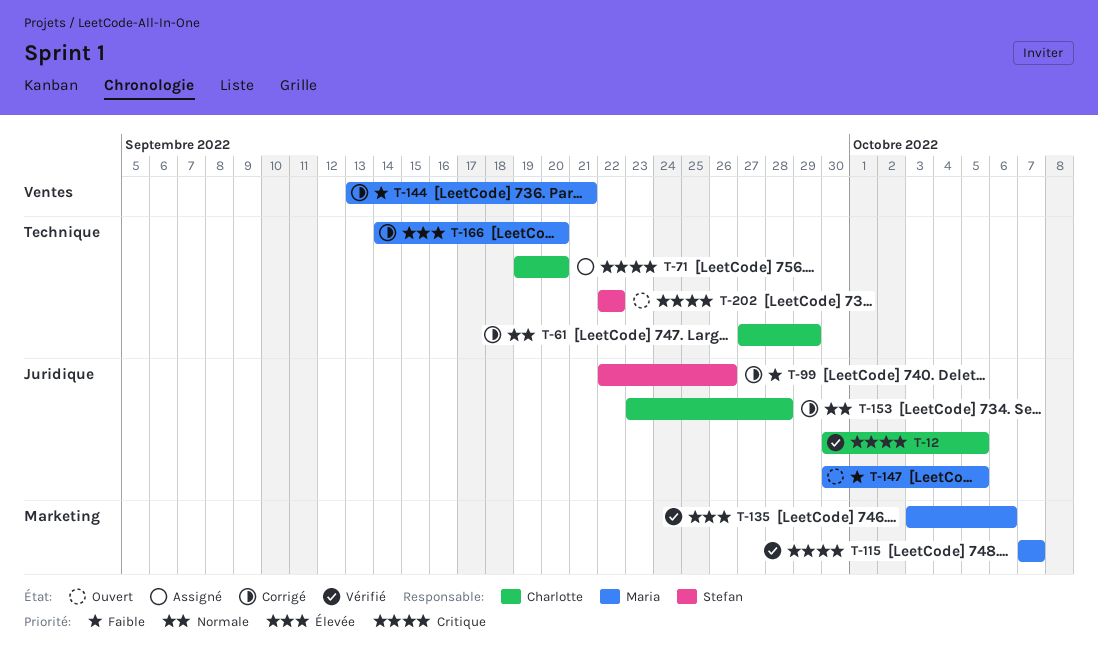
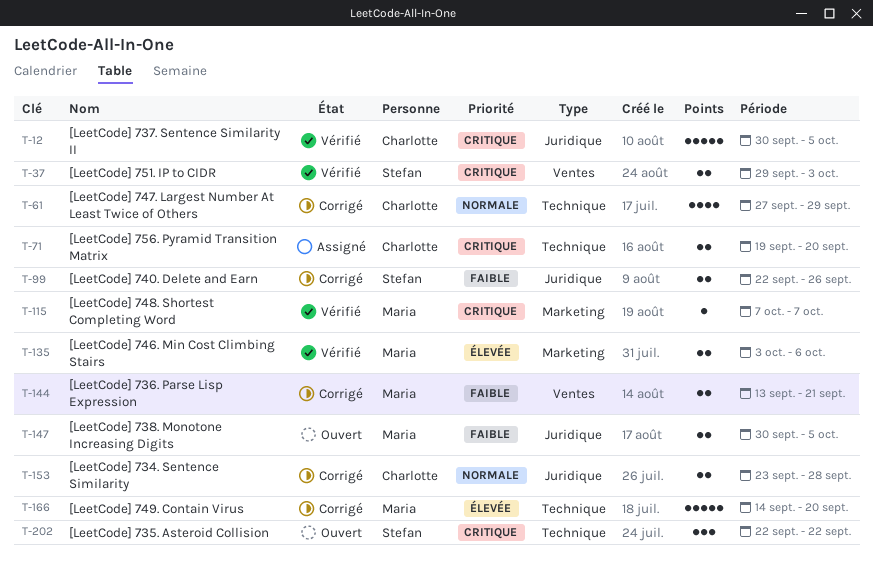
T-37: none -> present

